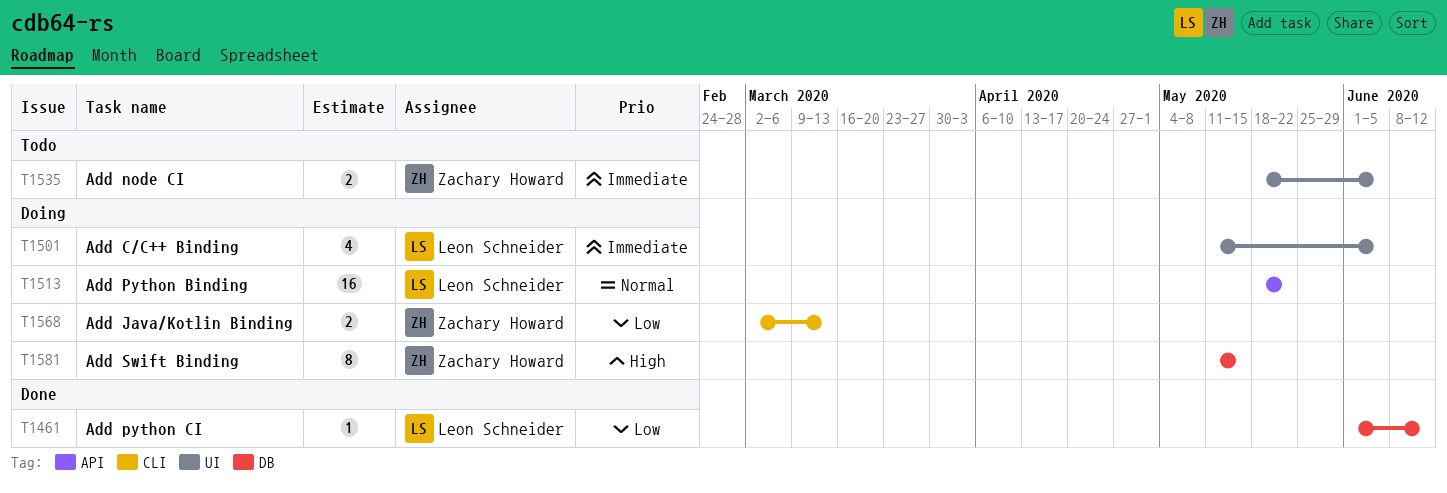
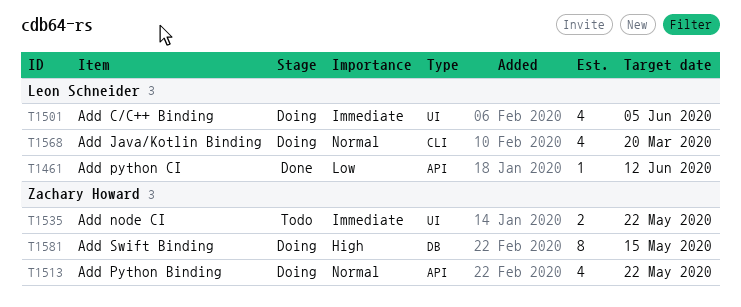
T1461, label: DB -> API
T1513, owner: Leon Schneider -> Zachary Howard
T1513, estimate: 16 -> 4
T1535, due: Jun 5 -> May 22
T1568, owner: Zachary Howard -> Leon Schneider
T1568, priority: Low -> Normal
T1568, estimate: 2 -> 4
T1568, due: Mar 13 -> Mar 20

